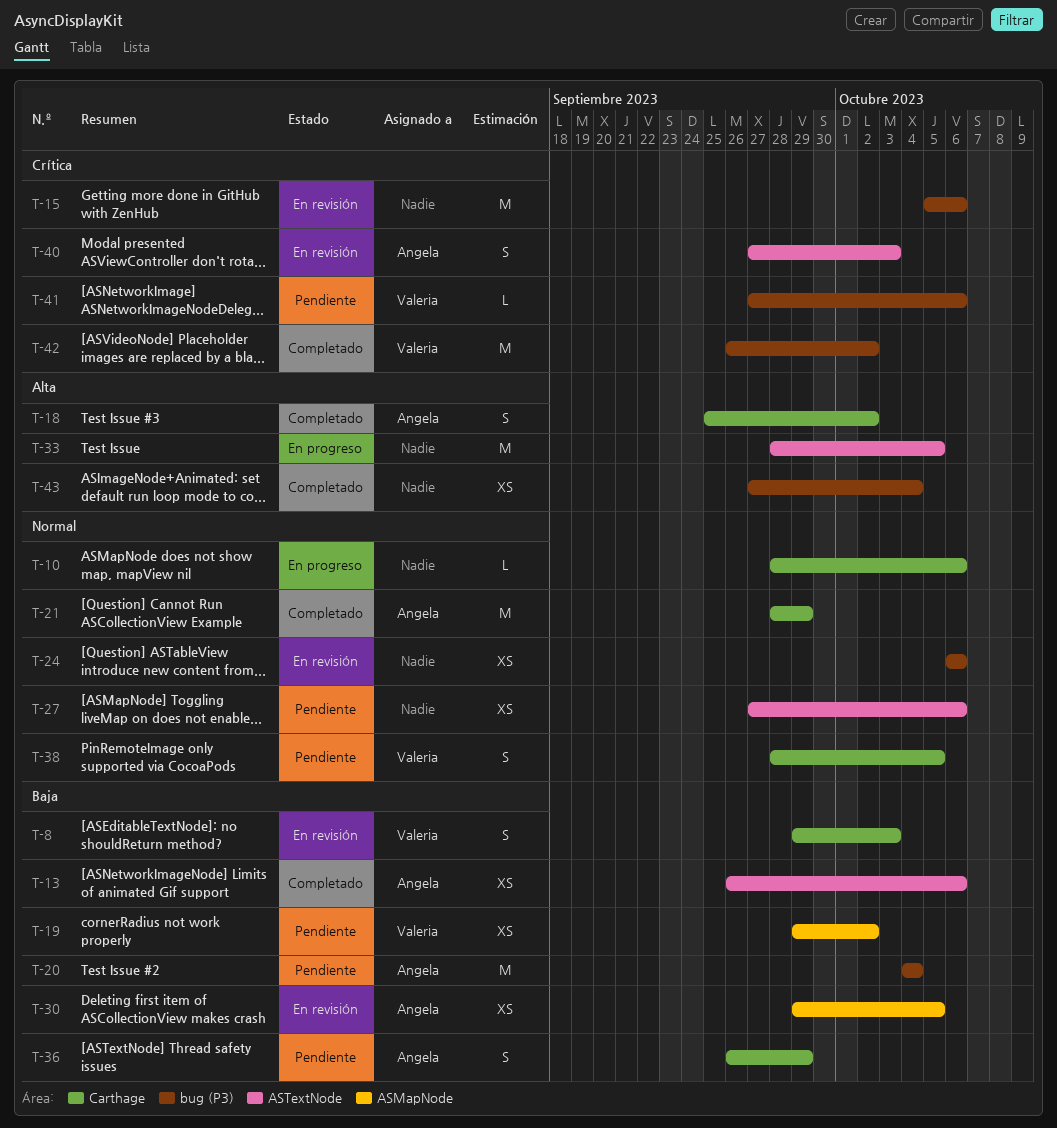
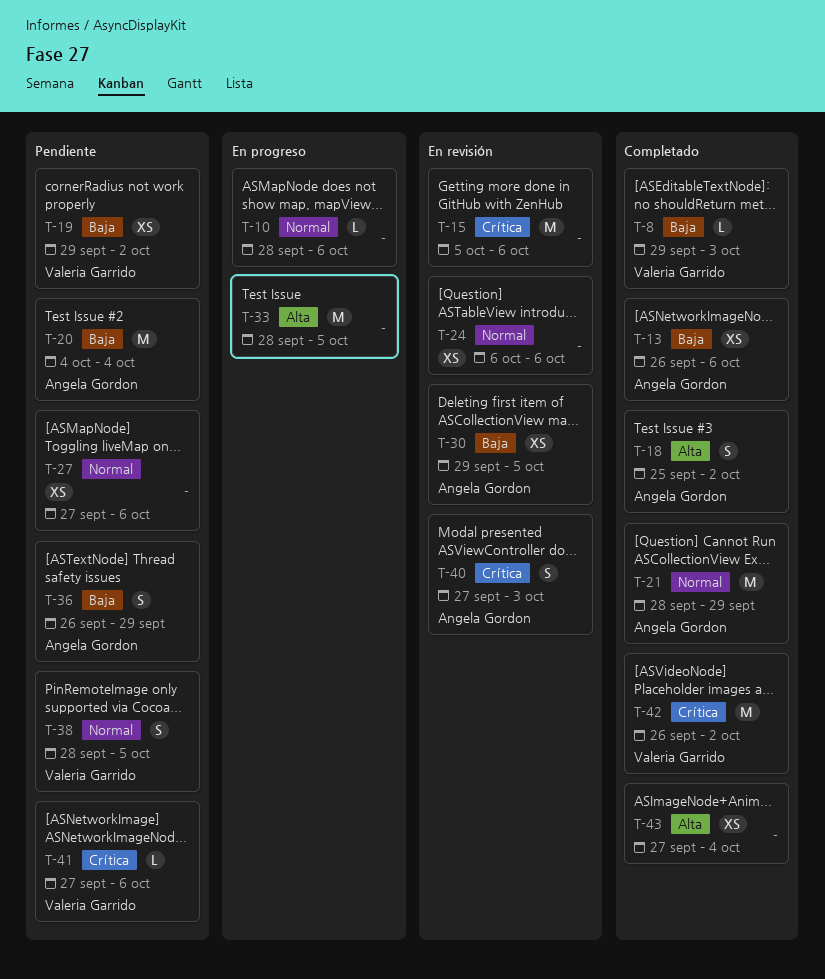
T-8, status: En revisión -> Completado
T-8, estimate: S -> L

